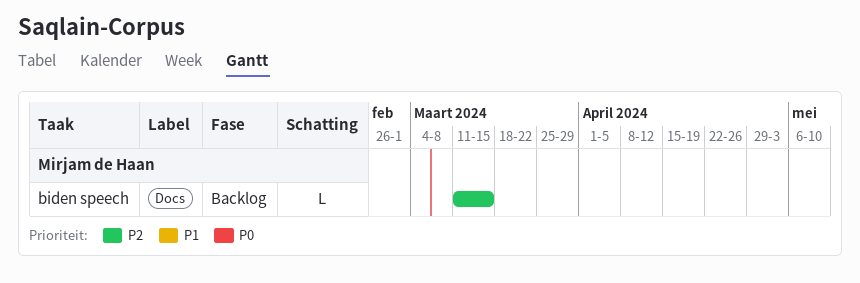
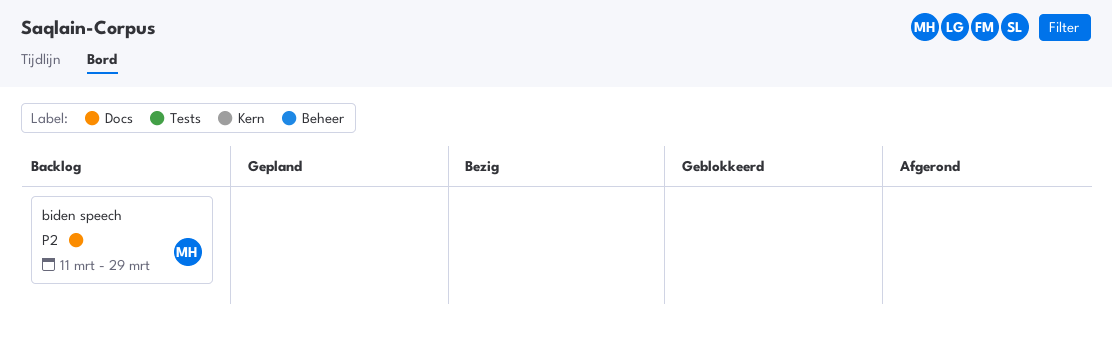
biden speech, due: Mar 15 -> Mar 29

